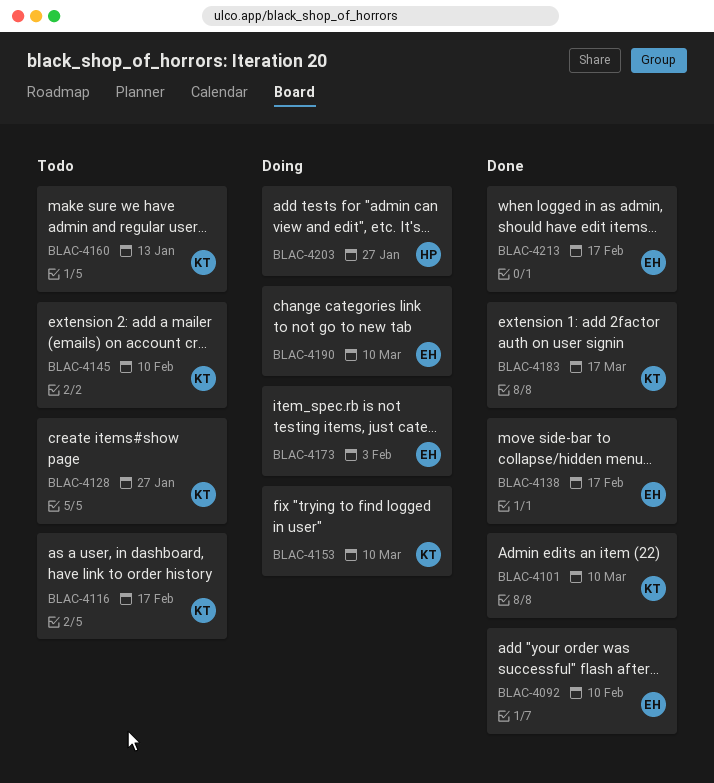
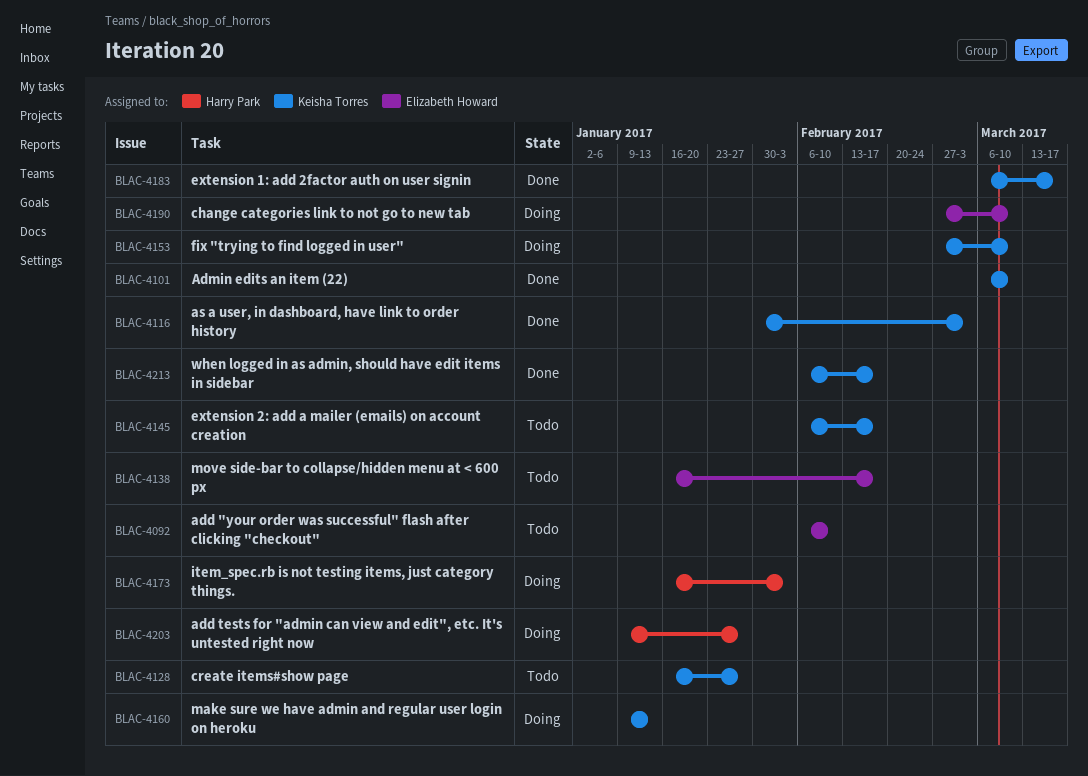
BLAC-4092, status: Done -> Todo
BLAC-4116, status: Todo -> Done
BLAC-4116, due: Feb 17 -> Mar 3
BLAC-4138, status: Done -> Todo
BLAC-4145, due: Feb 10 -> Feb 17
BLAC-4160, status: Todo -> Doing
BLAC-4173, owner: Elizabeth Howard -> Harry Park
BLAC-4213, owner: Elizabeth Howard -> Keisha Torres

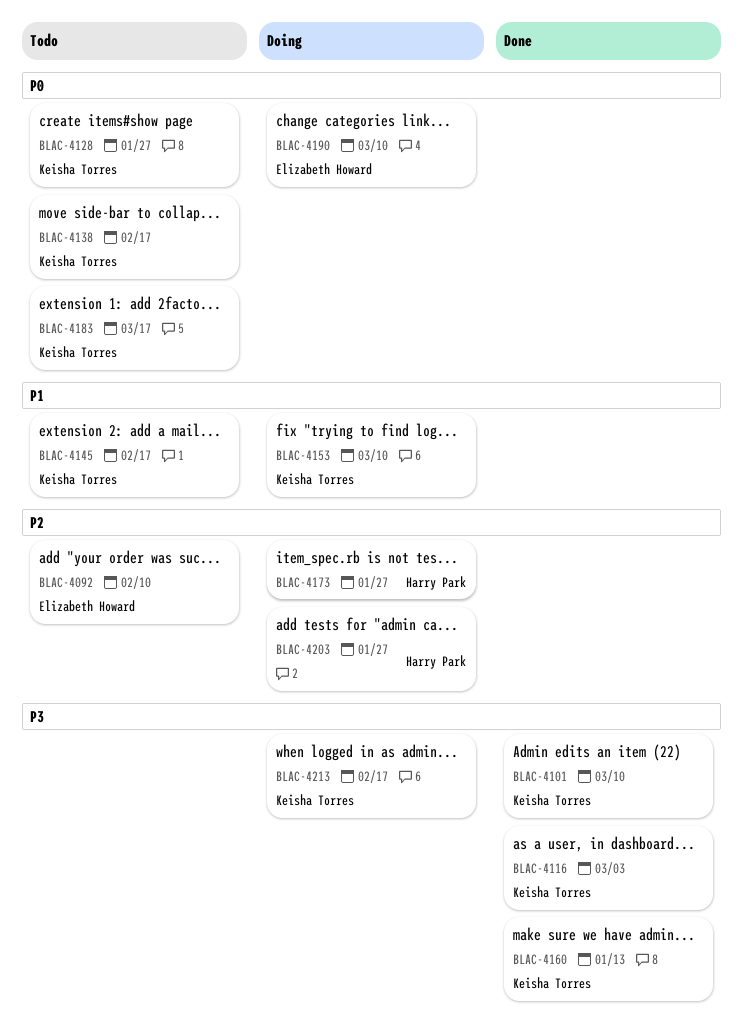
BLAC-4138, owner: Elizabeth Howard -> Keisha Torres
BLAC-4160, status: Doing -> Done
BLAC-4173, due: Feb 3 -> Jan 27
BLAC-4183, status: Done -> Todo
BLAC-4213, status: Done -> Doing

